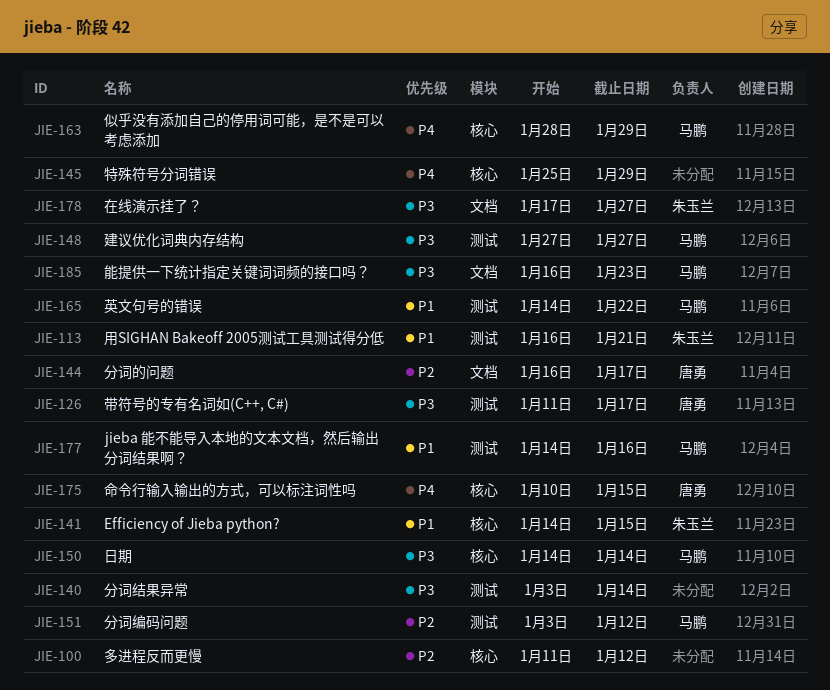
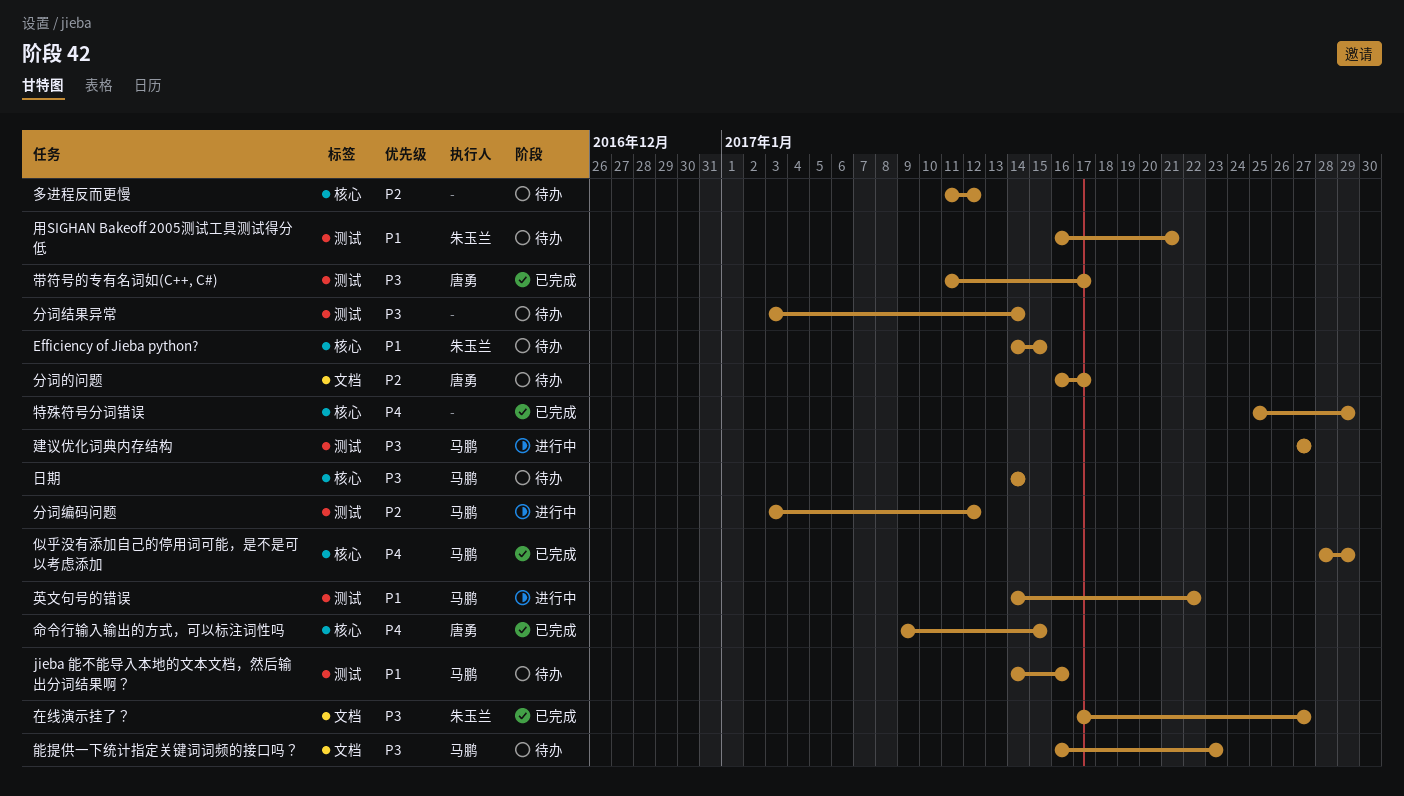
命令行输入输出的方式，可以标注词性吗, start: Jan 10 -> Jan 9

